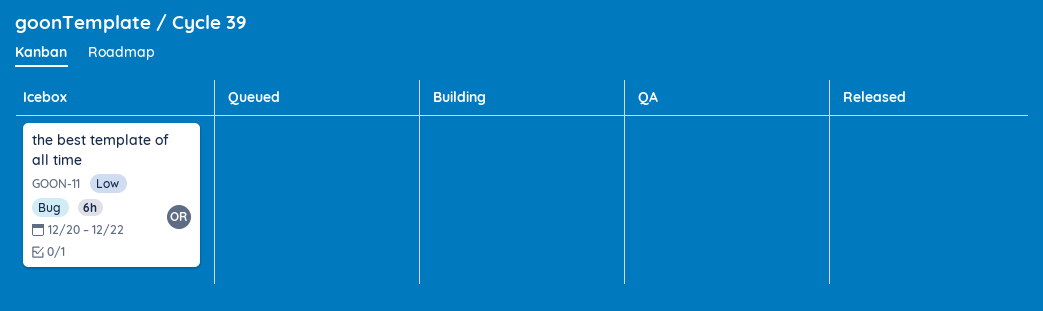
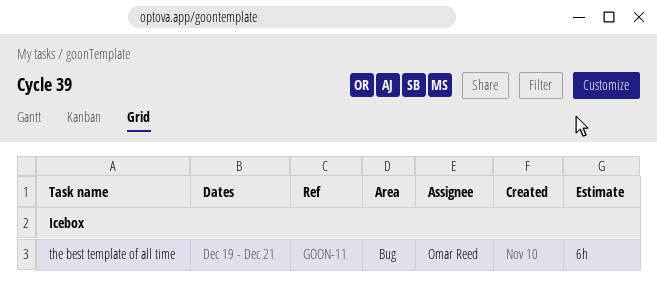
GOON-11, start: Dec 20 -> Dec 19
GOON-11, due: Dec 22 -> Dec 21

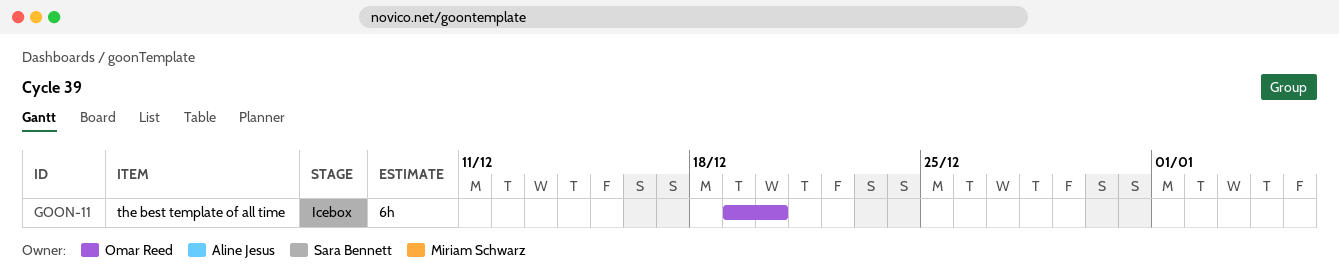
GOON-11, due: Dec 21 -> Dec 20

